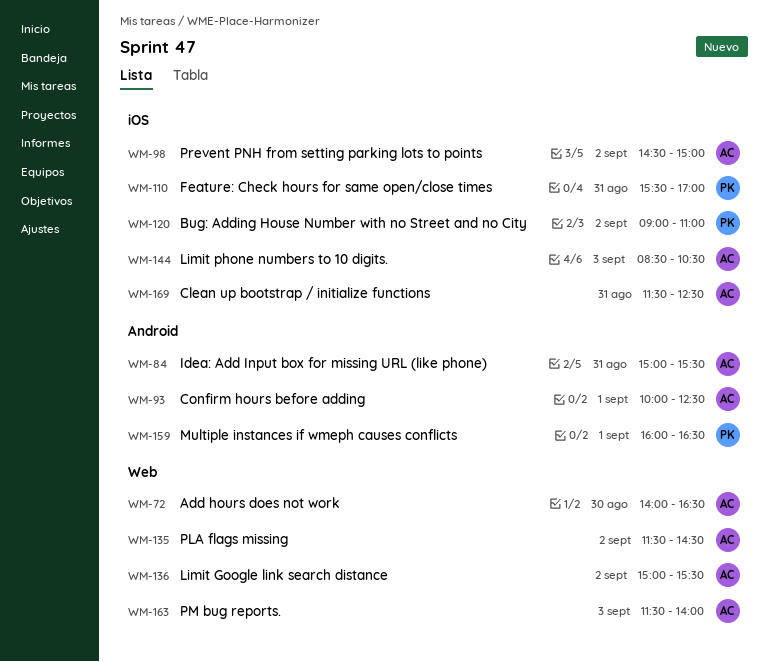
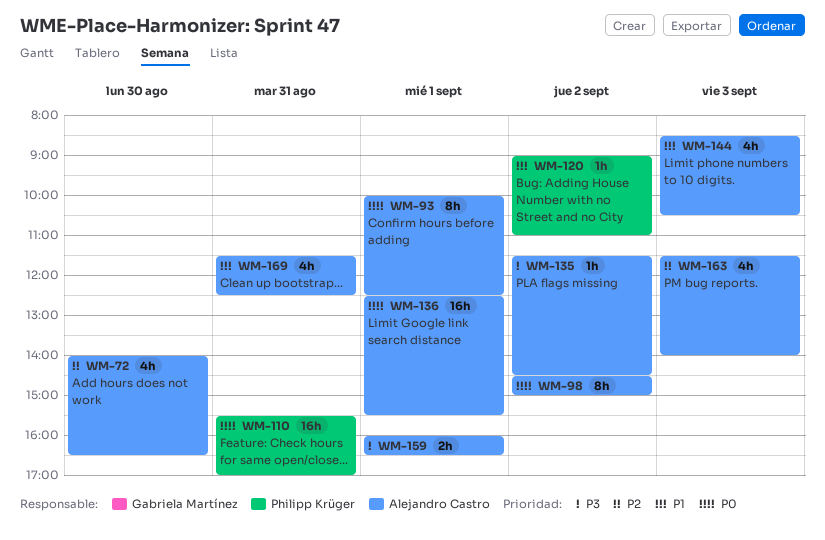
WM-84: present -> none
WM-136, day: Sep 2 -> Sep 1
WM-136, begins: 15:00 -> 12:30
WM-159, owner: Philipp Krüger -> Alejandro Castro

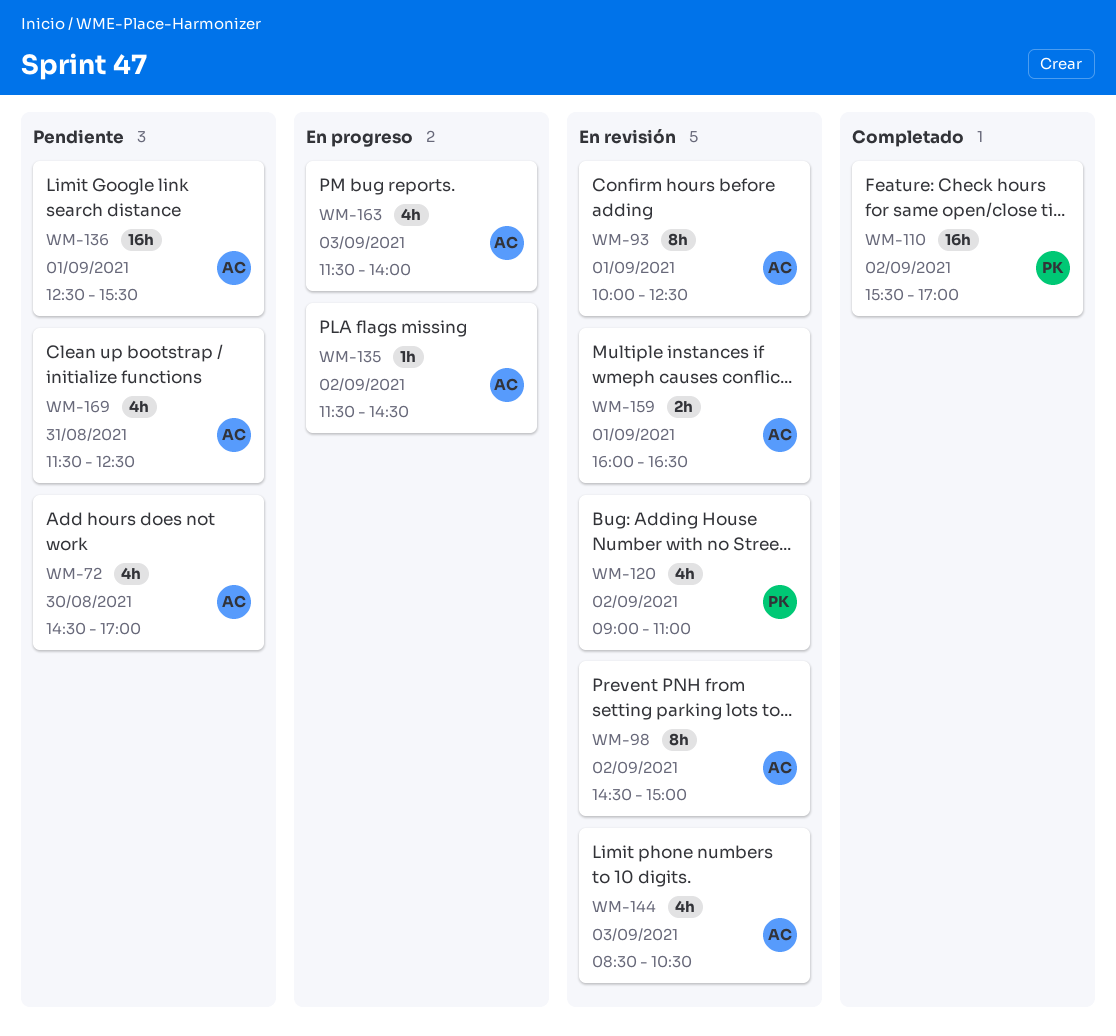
WM-72, begins: 14:00 -> 14:30
WM-72, ends: 16:30 -> 17:00
WM-110, day: Aug 31 -> Sep 2
WM-120, estimate: 1h -> 4h

